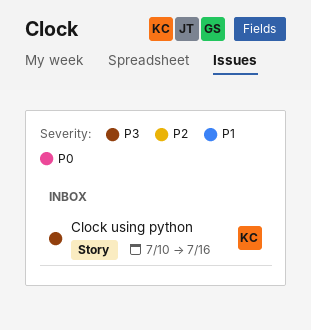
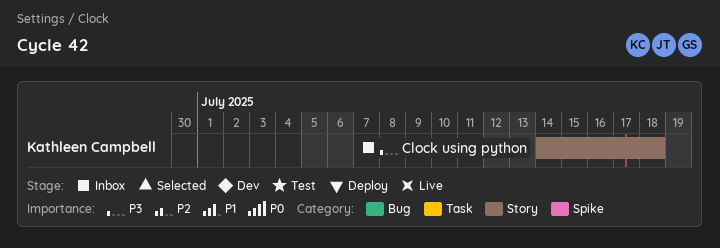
Clock using python, start: Jul 10 -> Jul 14
Clock using python, due: Jul 16 -> Jul 18

